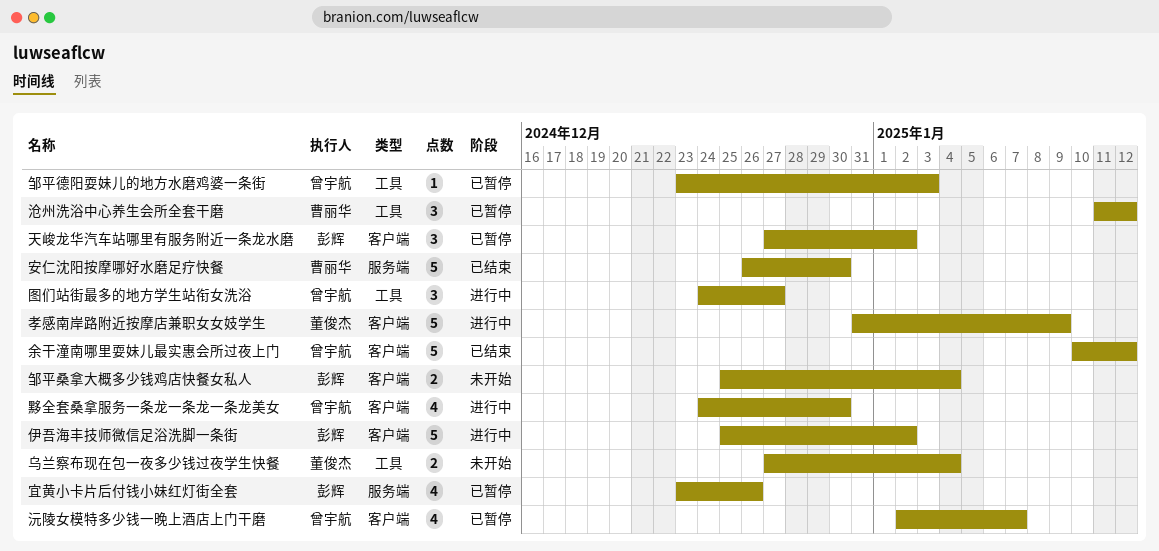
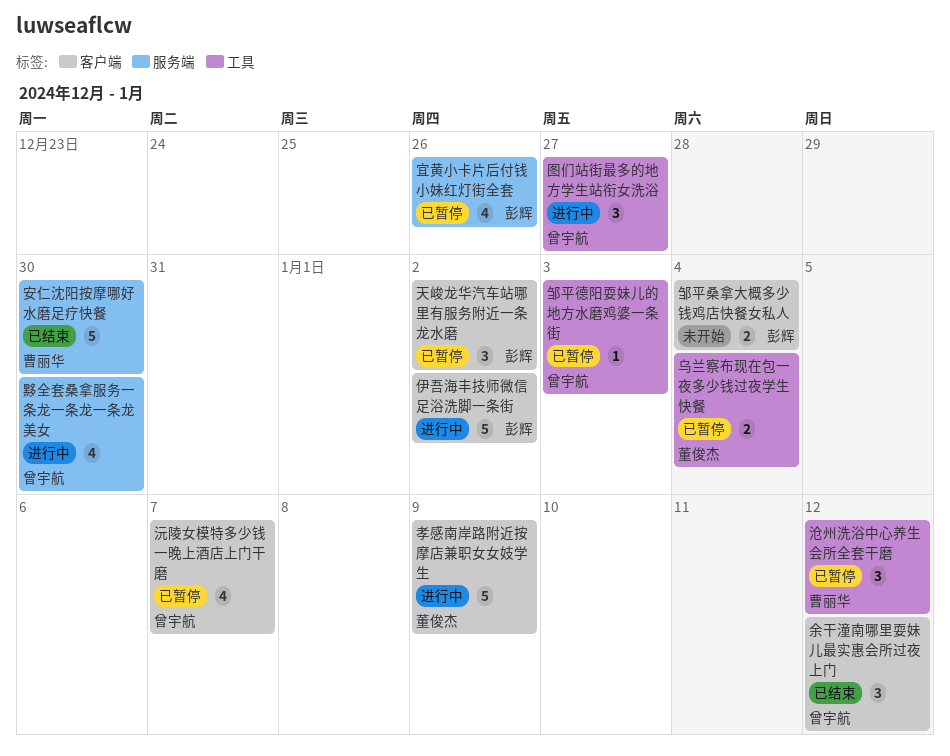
乌兰察布现在包一夜多少钱过夜学生快餐, status: 未开始 -> 已暂停
余干潼南哪里耍妹儿最实惠会所过夜上门, estimate: 5 -> 3
黟全套桑拿服务一条龙一条龙一条龙美女, label: 客户端 -> 服务端

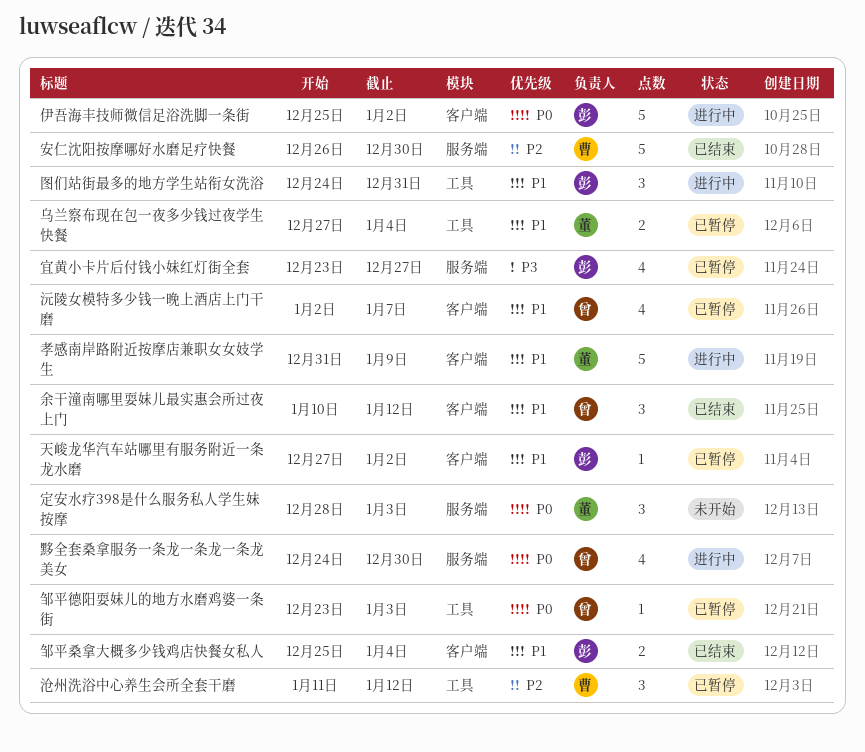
图们站街最多的地方学生站衔女洗浴, owner: 曾宇航 -> 彭辉
图们站街最多的地方学生站衔女洗浴, due: Dec 27 -> Dec 31
天峻龙华汽车站哪里有服务附近一条龙水磨, estimate: 3 -> 1
定安水疗398是什么服务私人学生妹按摩: none -> present
宜黄小卡片后付钱小妹红灯街全套, due: Dec 26 -> Dec 27
邹平桑拿大概多少钱鸡店快餐女私人, status: 未开始 -> 已结束

